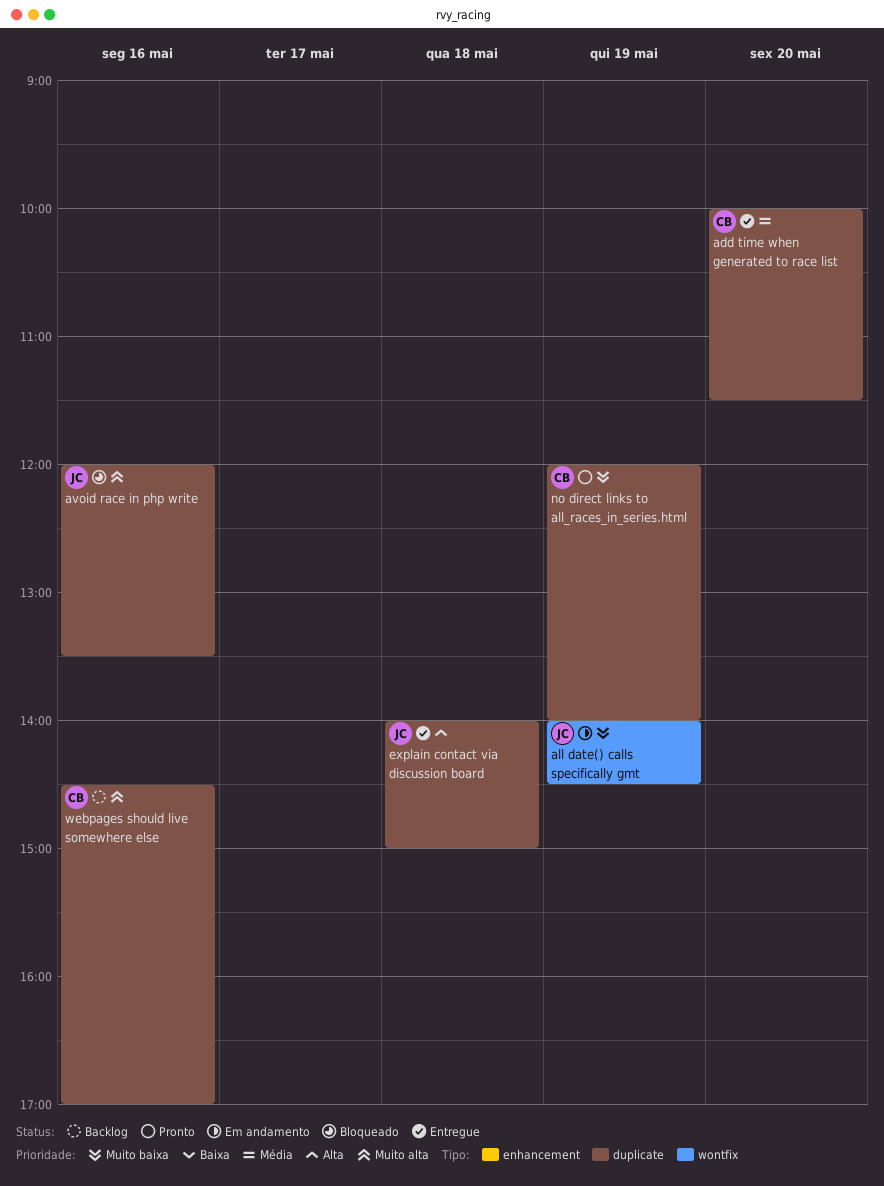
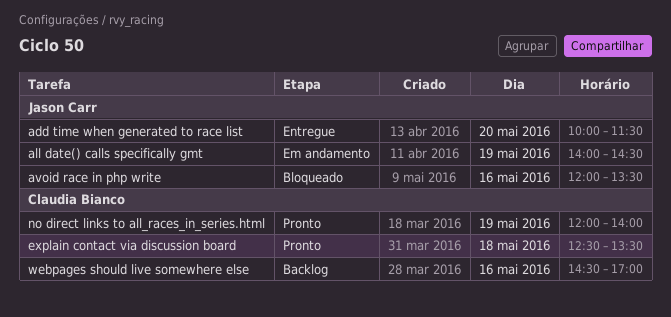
add time when generated to race list, owner: Claudia Bianco -> Jason Carr
explain contact via discussion board, status: Entregue -> Pronto
explain contact via discussion board, owner: Jason Carr -> Claudia Bianco
explain contact via discussion board, begins: 14:00 -> 12:30
explain contact via discussion board, ends: 15:00 -> 13:30

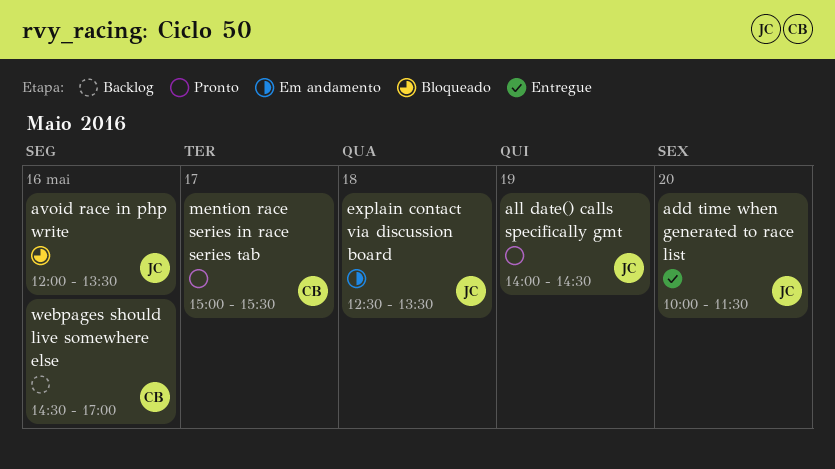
all date() calls specifically gmt, status: Em andamento -> Pronto
explain contact via discussion board, status: Pronto -> Em andamento
explain contact via discussion board, owner: Claudia Bianco -> Jason Carr
mention race series in race series tab: none -> present
no direct links to all_races_in_series.html: present -> none

